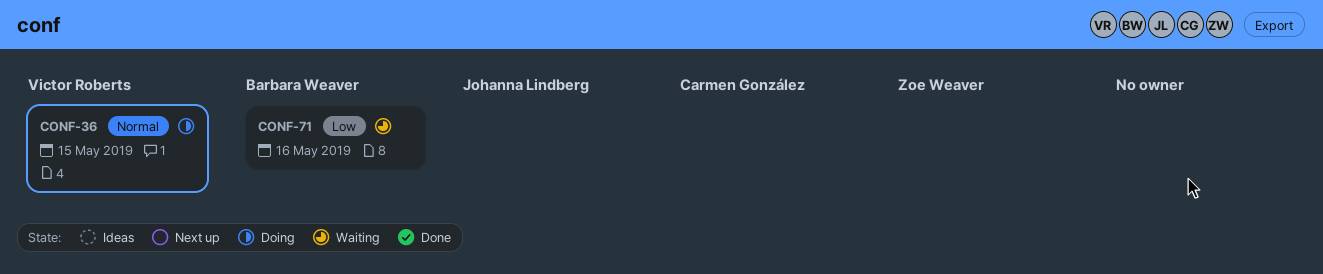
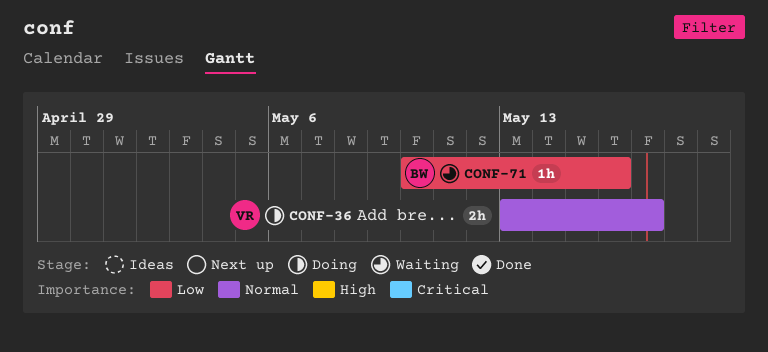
CONF-36, due: May 15 -> May 17

